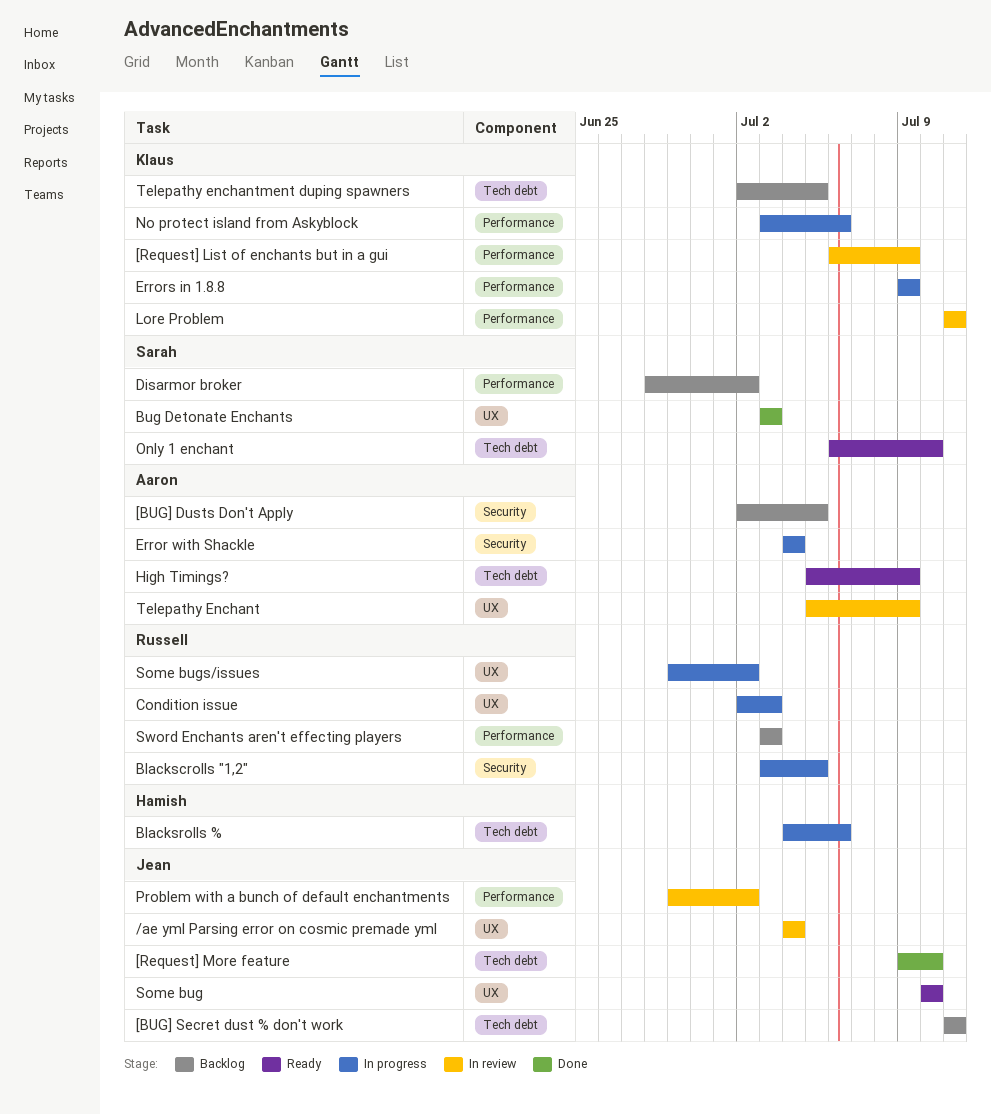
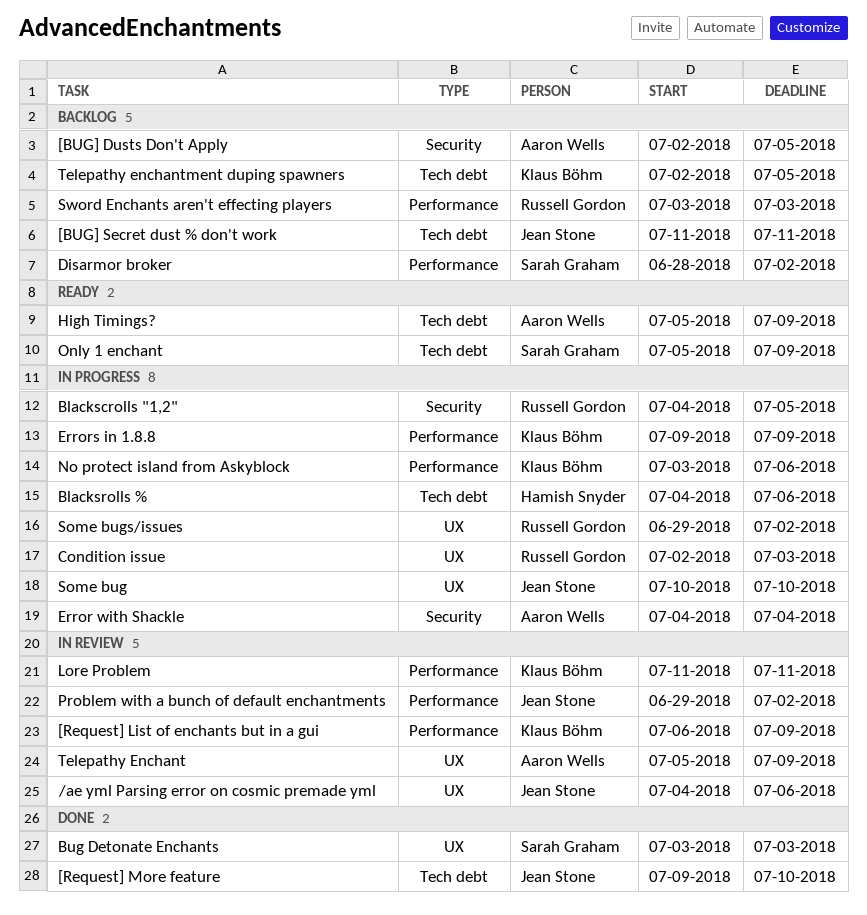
/ae yml Parsing error on cosmic premade yml, due: Jul 4 -> Jul 6
Blackscrolls "1,2", start: Jul 3 -> Jul 4
Only 1 enchant, start: Jul 6 -> Jul 5
Only 1 enchant, due: Jul 10 -> Jul 9
Some bug, status: Ready -> In progress

